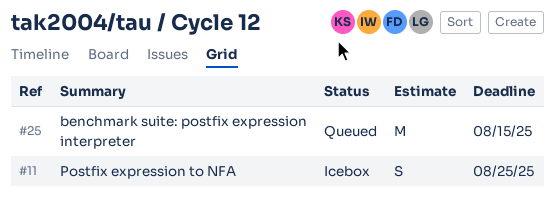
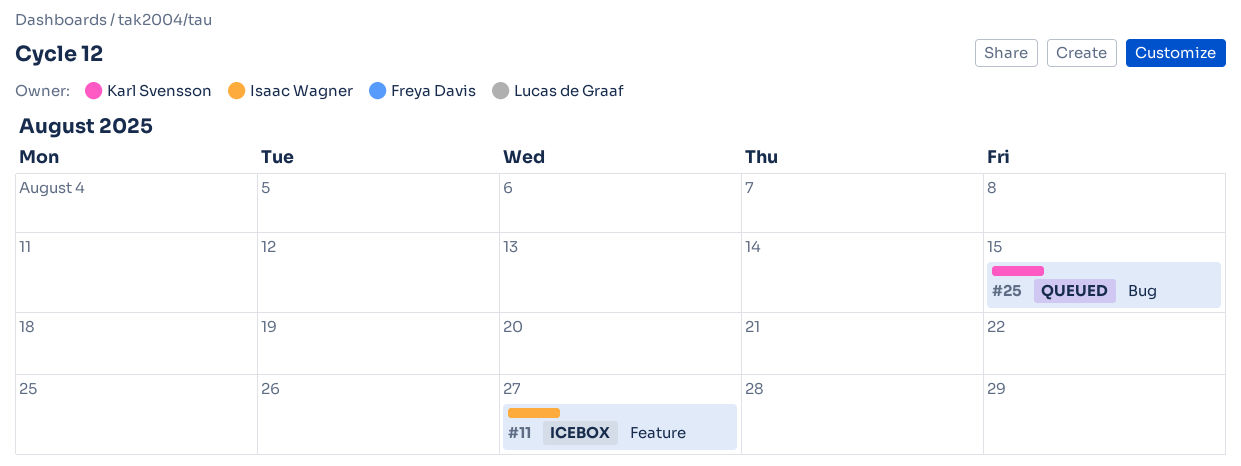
#11, due: Aug 25 -> Aug 27

